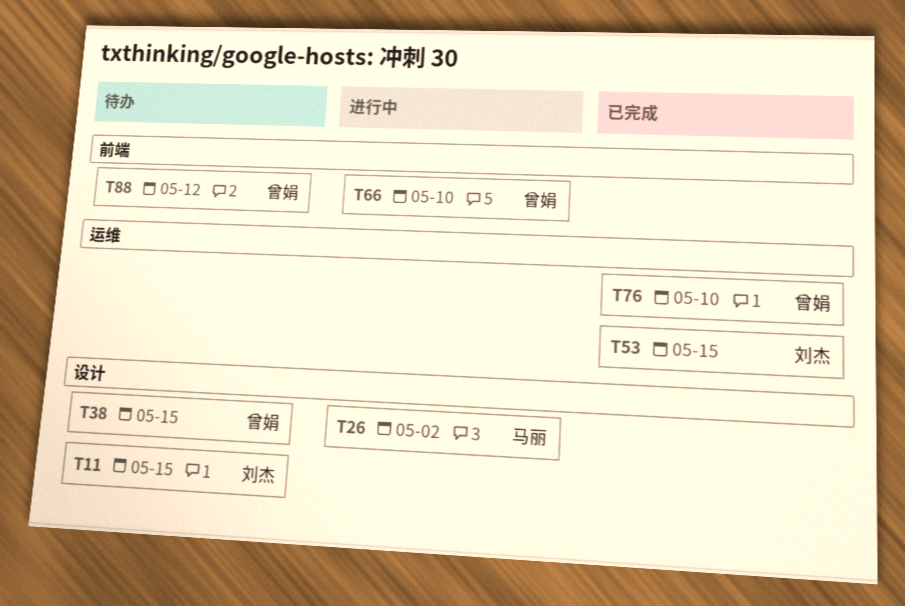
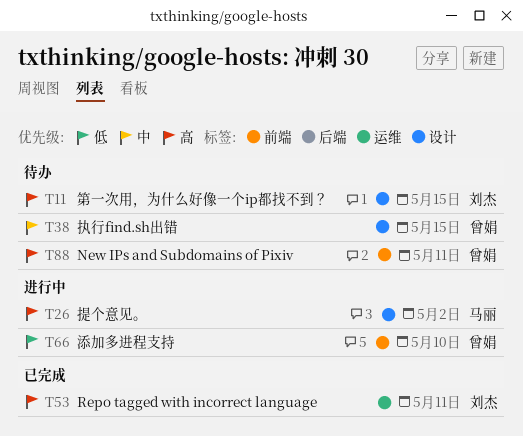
T53, due: May 15 -> May 11
T76: present -> none
T88, due: May 12 -> May 11

